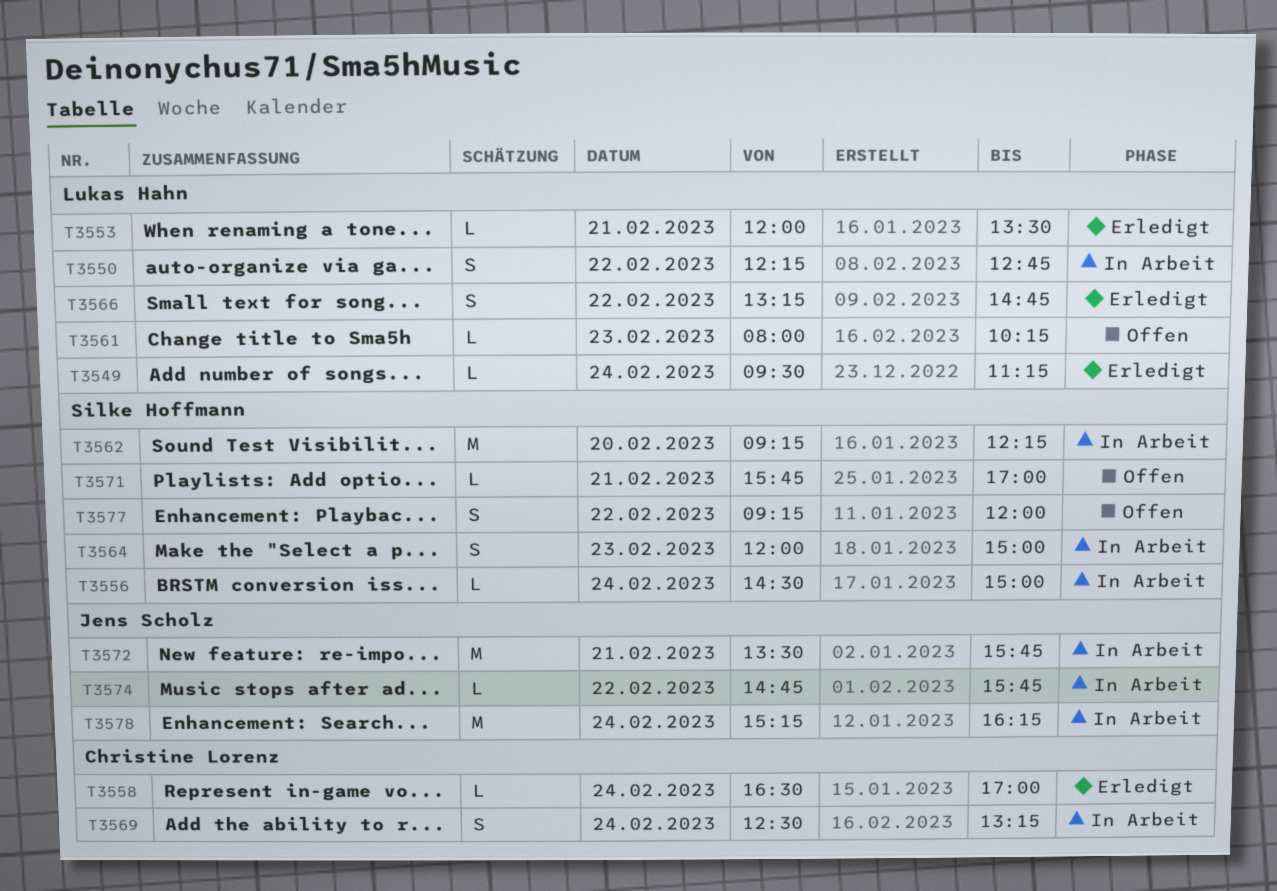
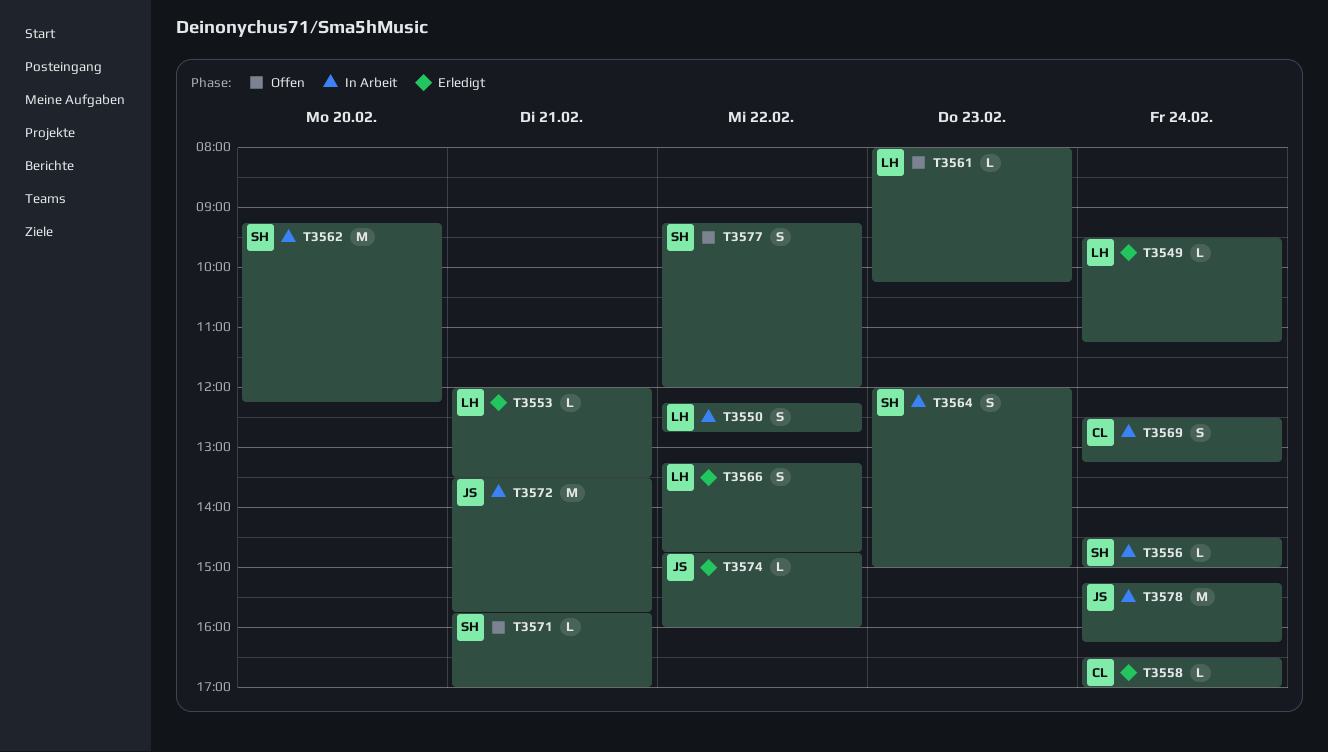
T3574, status: In Arbeit -> Erledigt
T3574, ends: 15:45 -> 16:00

